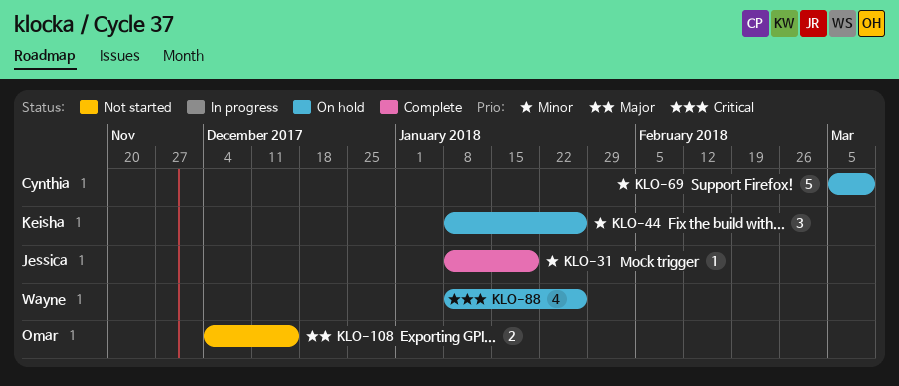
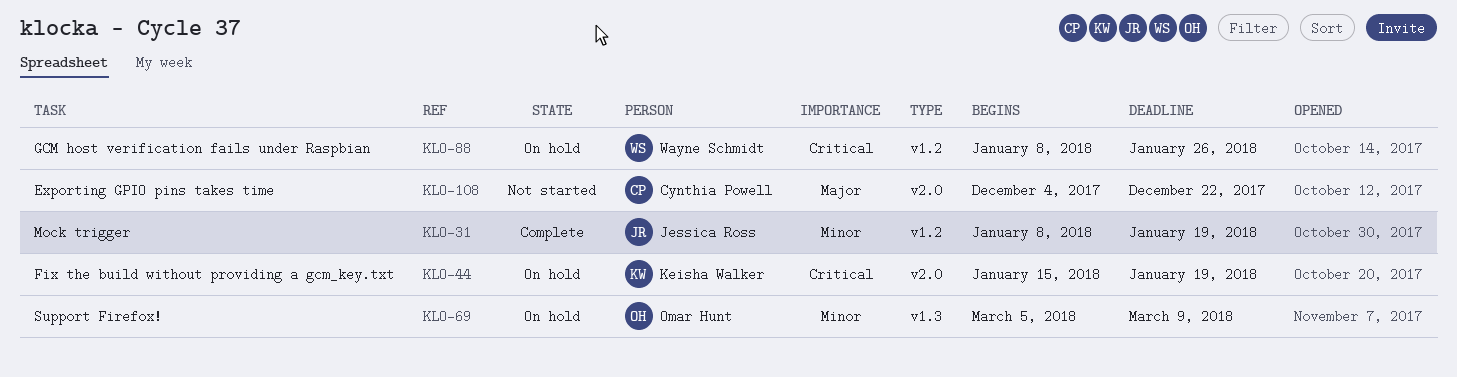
KLO-44, priority: Minor -> Critical
KLO-44, start: Jan 8 -> Jan 15
KLO-44, due: Jan 26 -> Jan 19
KLO-69, owner: Cynthia Powell -> Omar Hunt
KLO-108, owner: Omar Hunt -> Cynthia Powell
KLO-108, due: Dec 15 -> Dec 22

